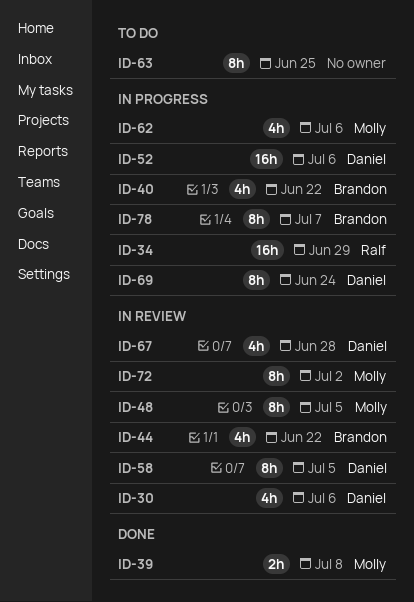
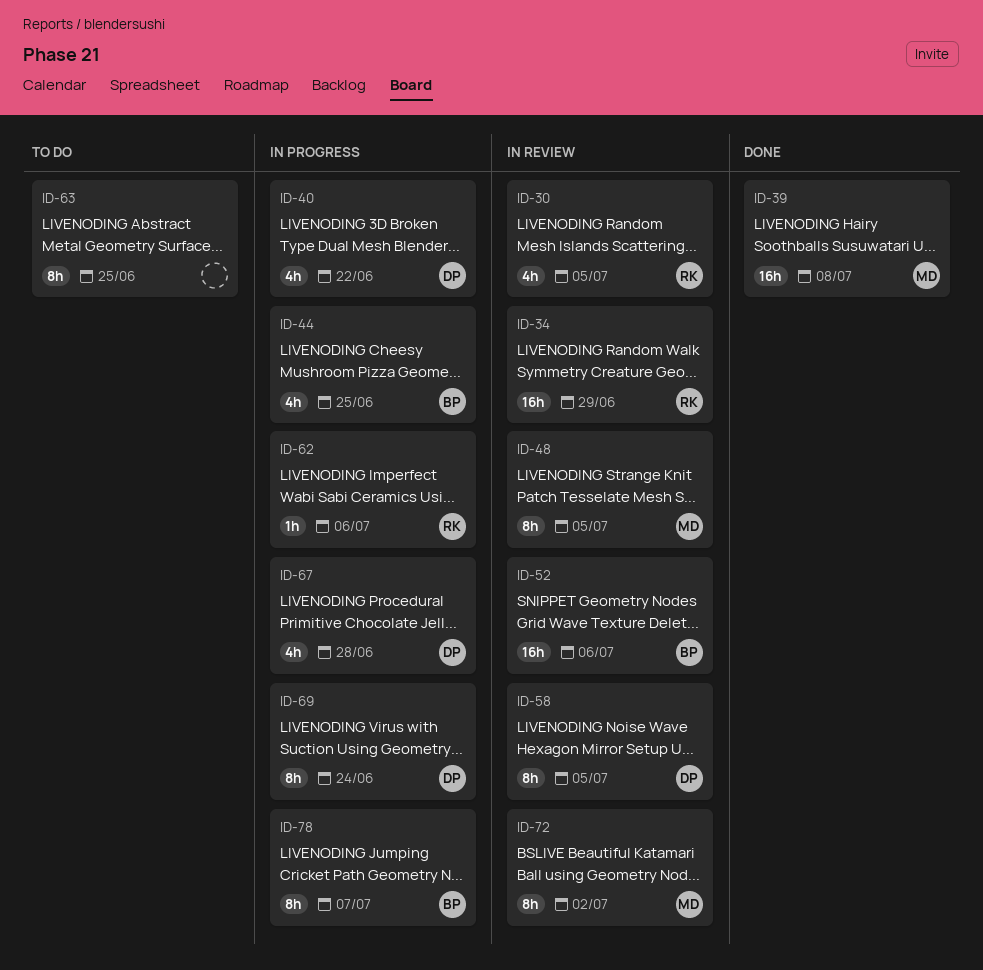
ID-30, owner: Daniel -> Ralf
ID-30, due: Jul 6 -> Jul 5
ID-34, status: In progress -> In review
ID-39, estimate: 2h -> 16h
ID-40, owner: Brandon -> Daniel
ID-44, status: In review -> In progress
ID-44, due: Jun 22 -> Jun 25
ID-52, status: In progress -> In review
ID-52, owner: Daniel -> Brandon
ID-62, owner: Molly -> Ralf
ID-62, estimate: 4h -> 1h
ID-67, status: In review -> In progress

